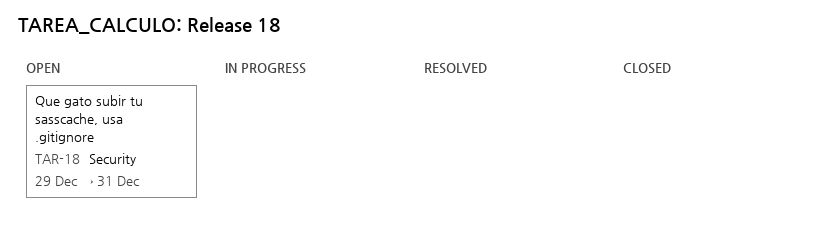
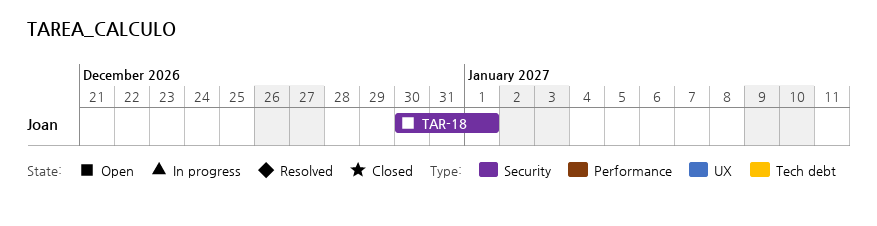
TAR-18, start: Dec 29 -> Dec 30
TAR-18, due: Dec 31 -> Jan 1

